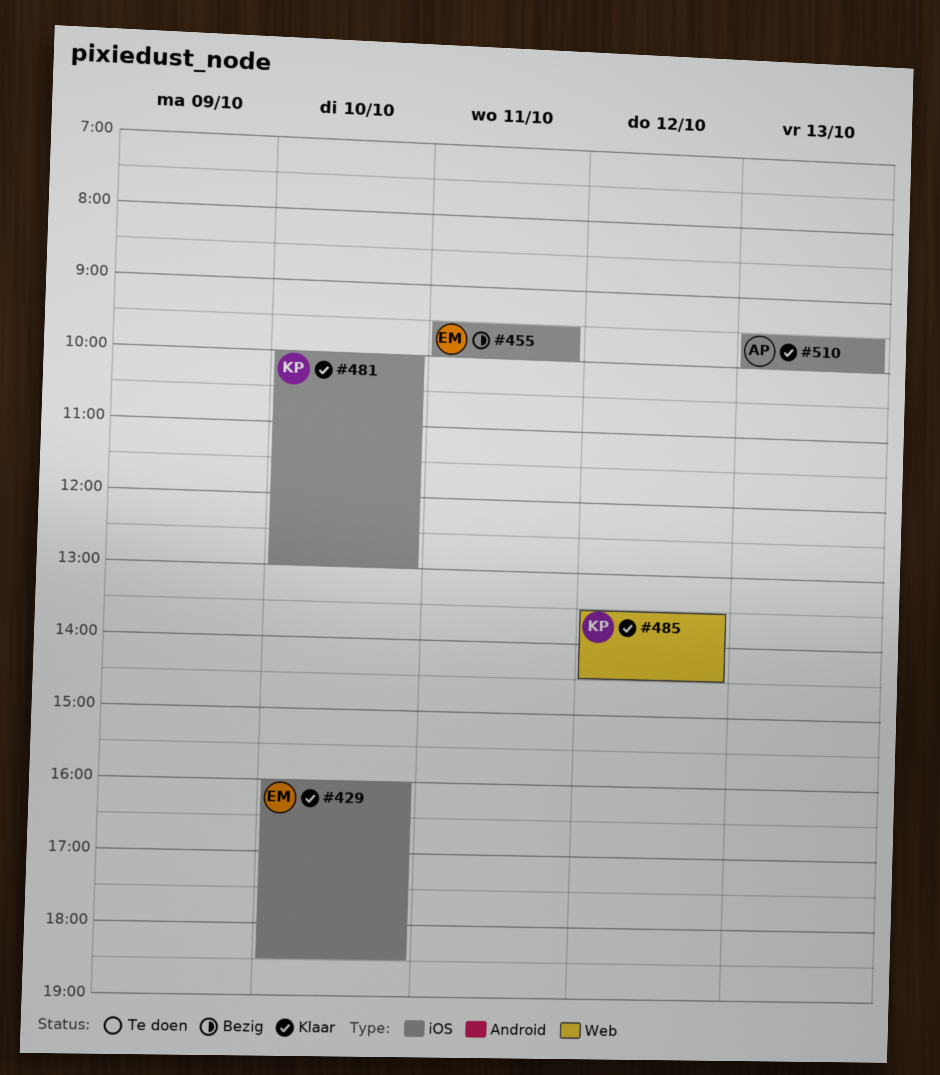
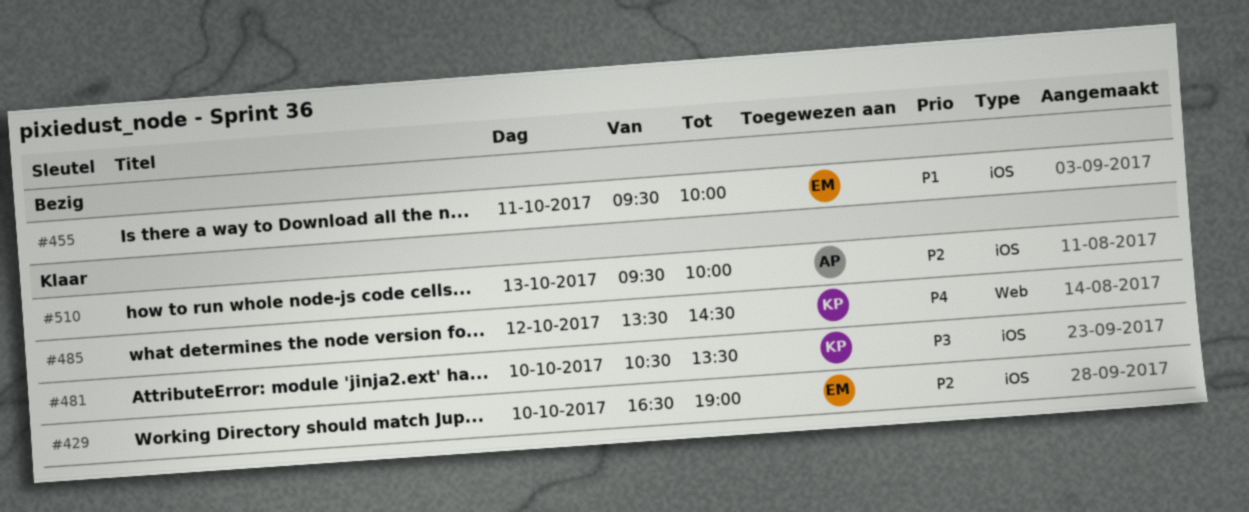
#429, begins: 16:00 -> 16:30
#429, ends: 18:30 -> 19:00
#481, begins: 10:00 -> 10:30
#481, ends: 13:00 -> 13:30

